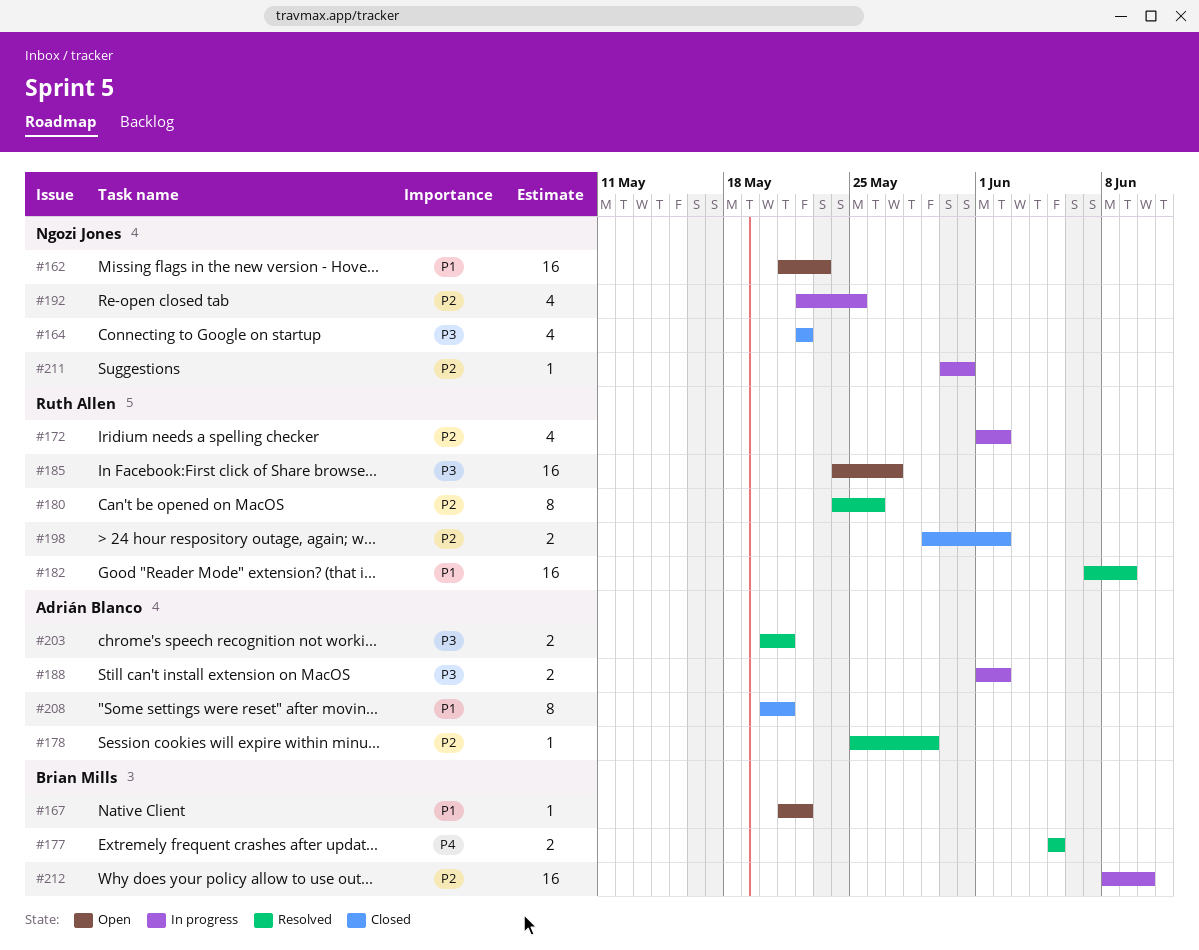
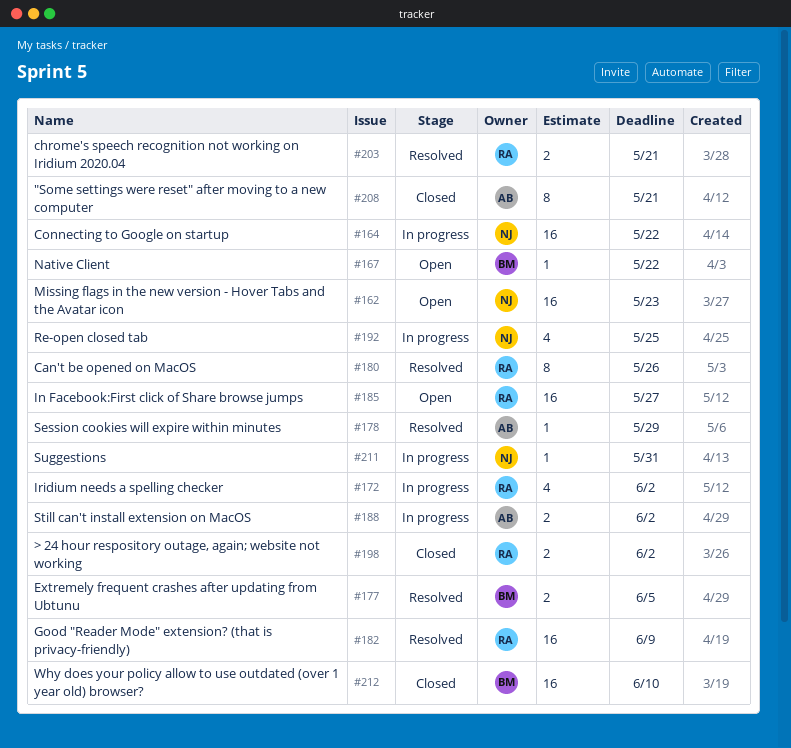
#164, status: Closed -> In progress
#164, estimate: 4 -> 16
#203, owner: Adrián Blanco -> Ruth Allen
#212, status: In progress -> Closed

